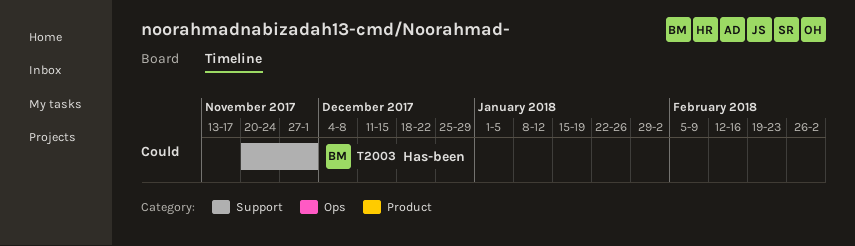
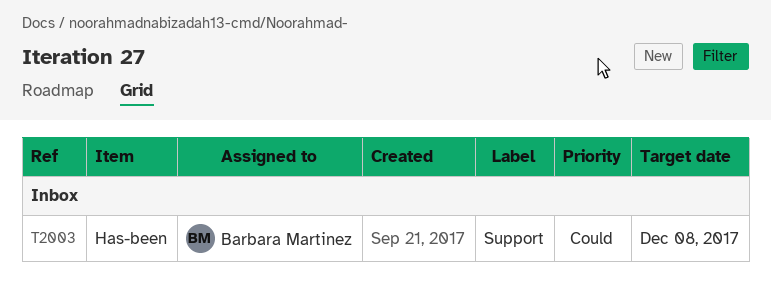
T2003, due: Dec 1 -> Dec 8

